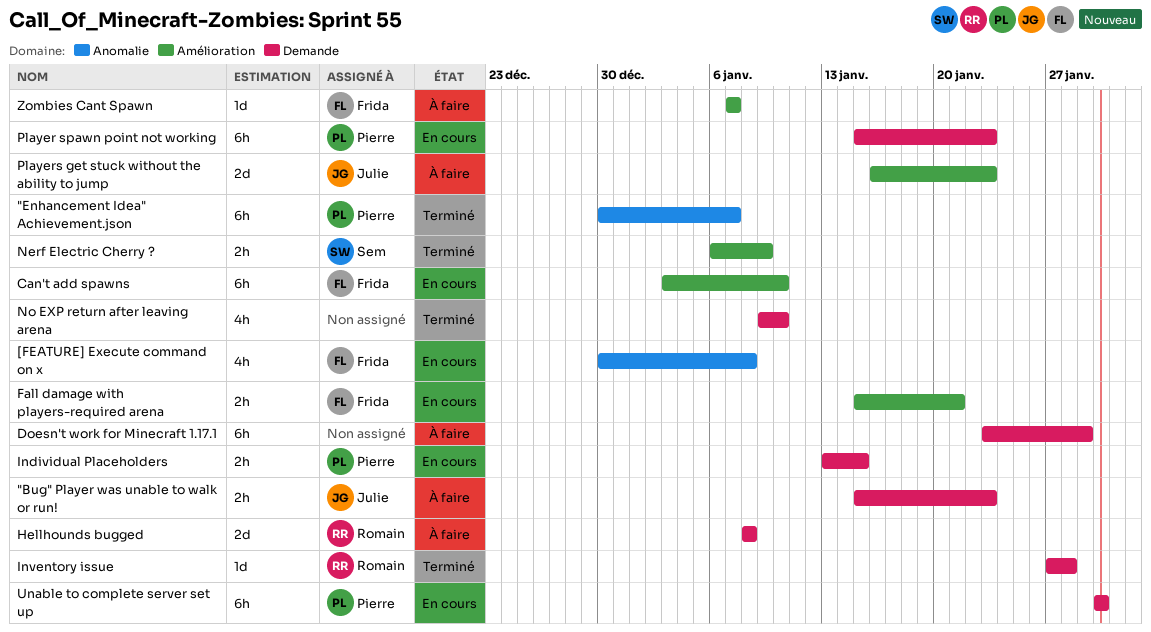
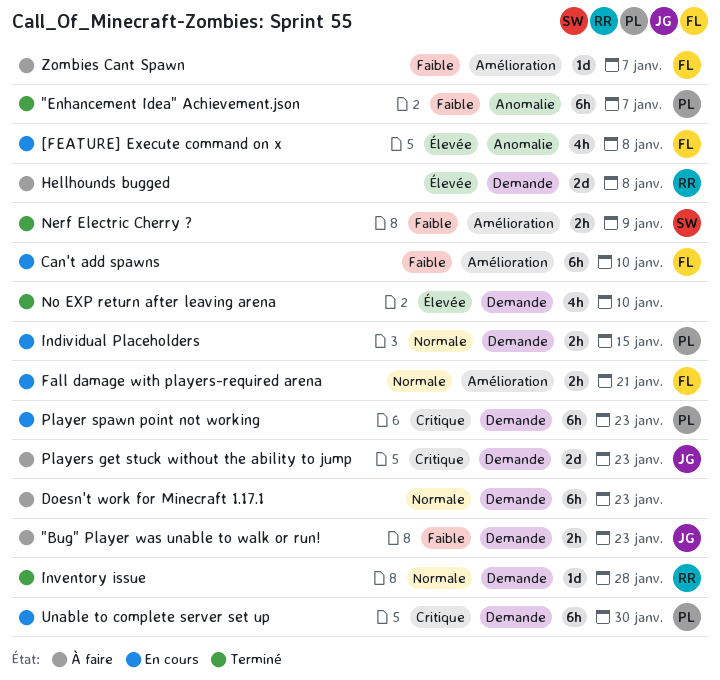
Doesn't work for Minecraft 1.17.1, due: Jan 29 -> Jan 23
Players get stuck without the ability to jump, label: Amélioration -> Demande

